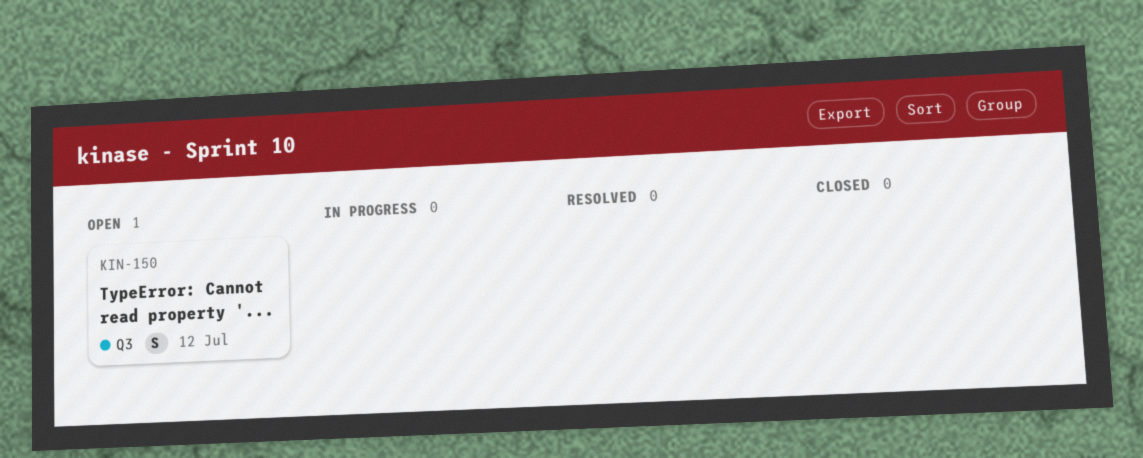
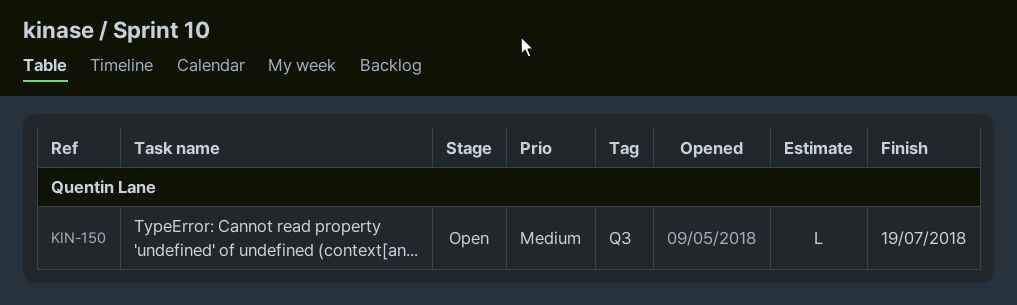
KIN-150, estimate: S -> L
KIN-150, due: Jul 12 -> Jul 19

